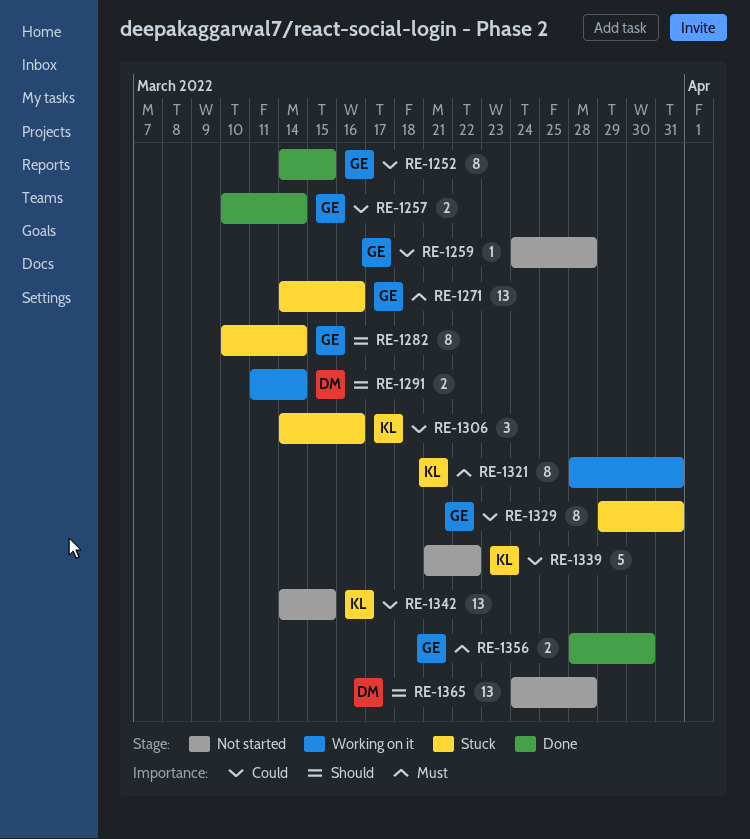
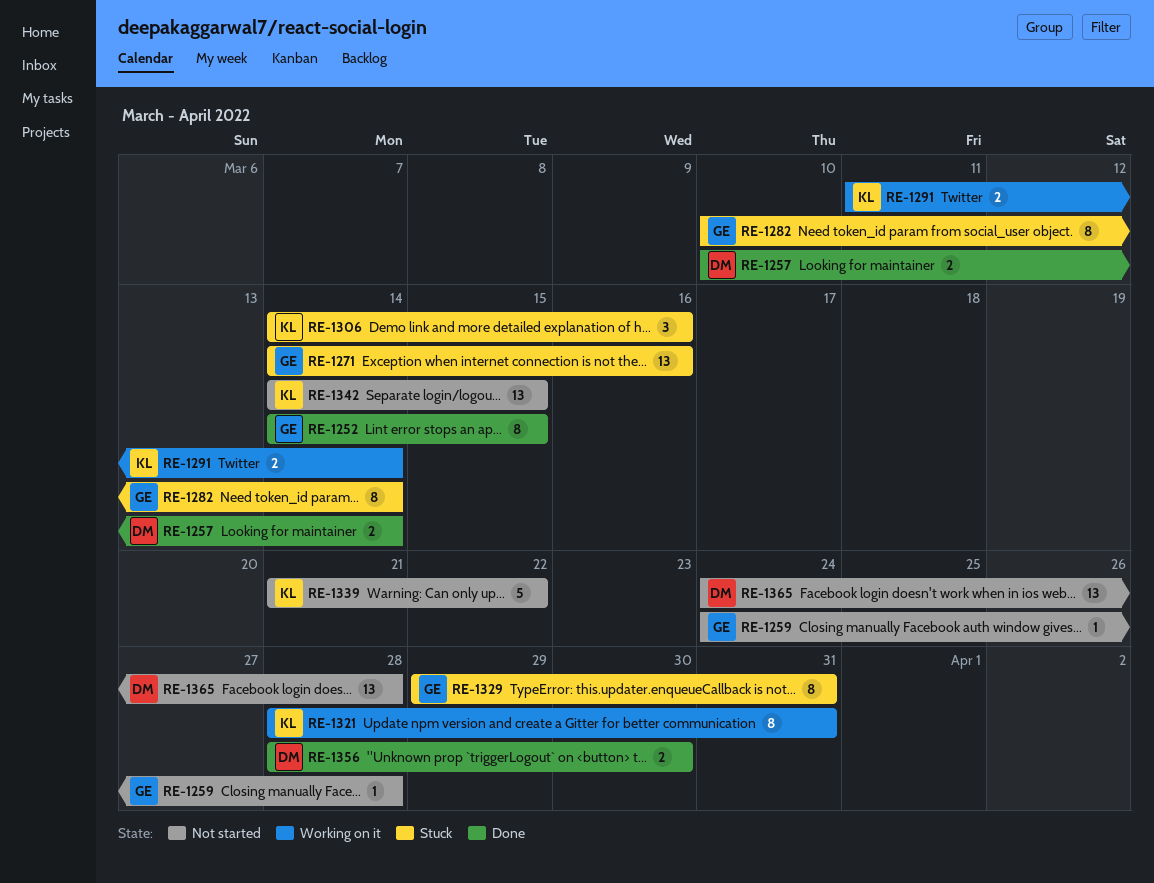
RE-1257, owner: GE -> DM
RE-1291, owner: DM -> KL
RE-1356, owner: GE -> DM

